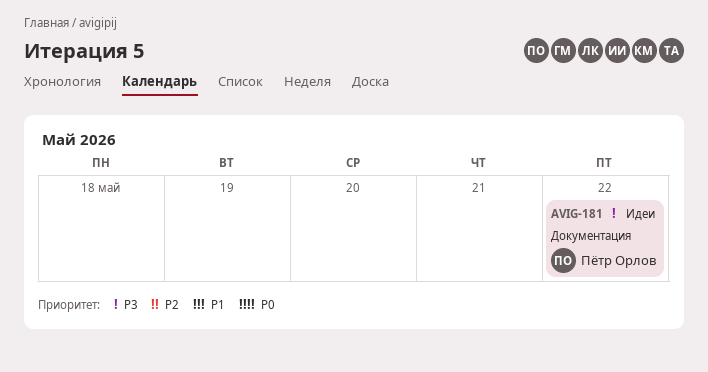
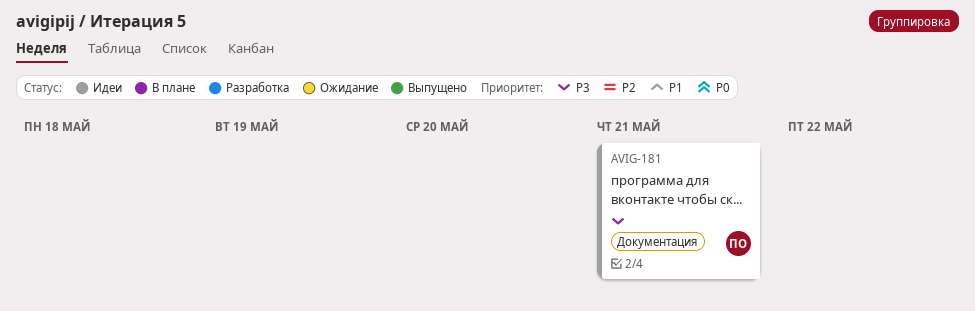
AVIG-181, due: May 22 -> May 21

